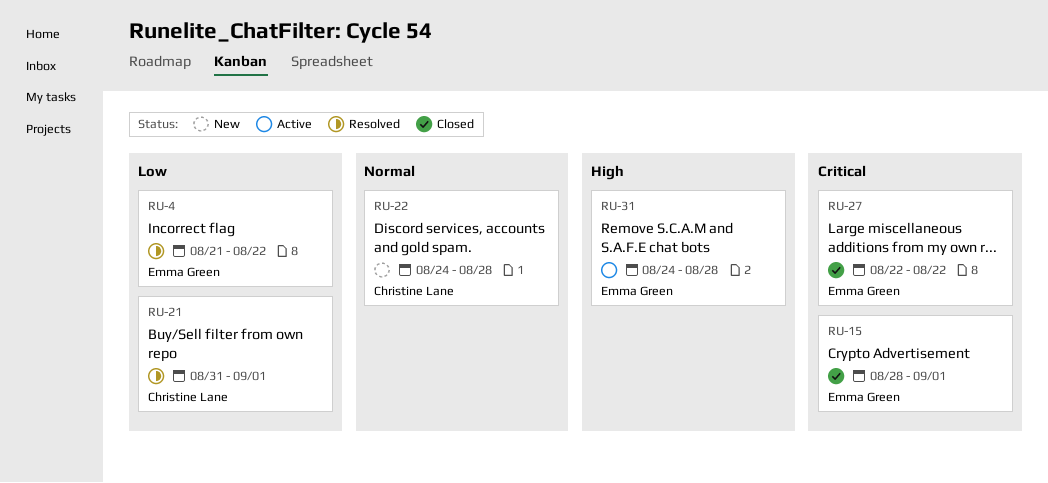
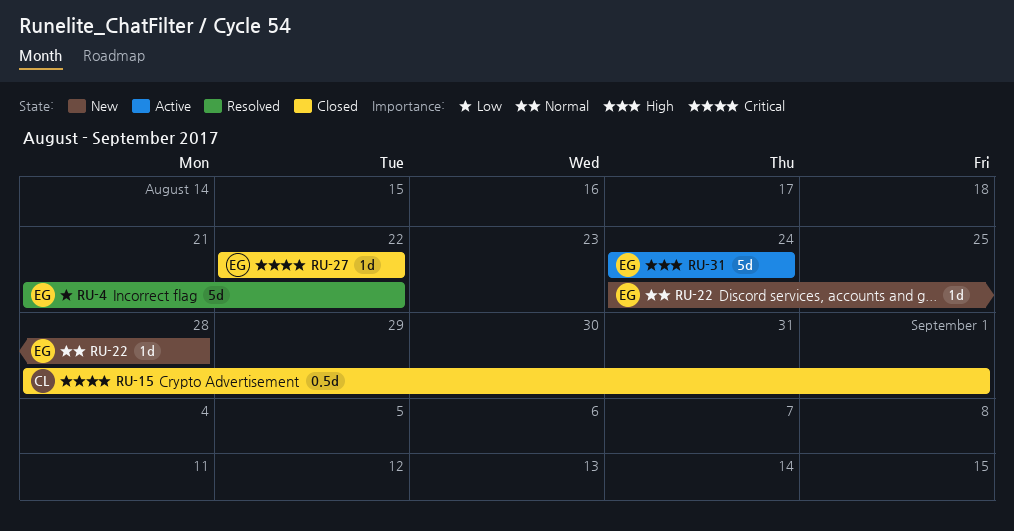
RU-15, owner: Emma Green -> Christine Lane
RU-21: present -> none
RU-22, owner: Christine Lane -> Emma Green
RU-31, due: Aug 28 -> Aug 24

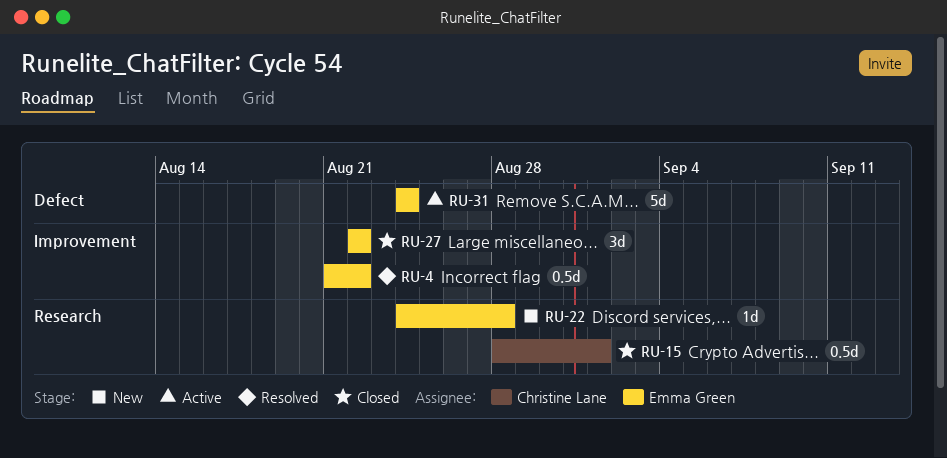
RU-4, estimate: 5d -> 0.5d
RU-27, estimate: 1d -> 3d

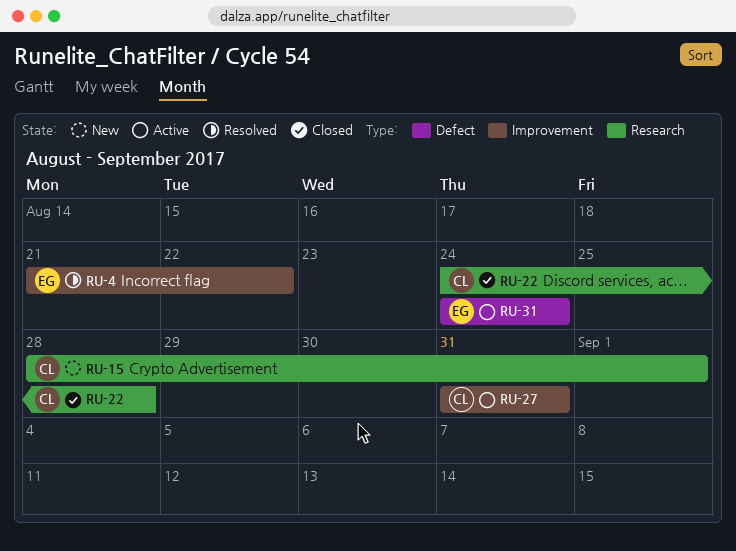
RU-15, status: Closed -> New
RU-22, status: New -> Closed
RU-22, owner: Emma Green -> Christine Lane
RU-27, status: Closed -> Active
RU-27, owner: Emma Green -> Christine Lane
RU-27, start: Aug 22 -> Aug 31
RU-27, due: Aug 22 -> Aug 31

